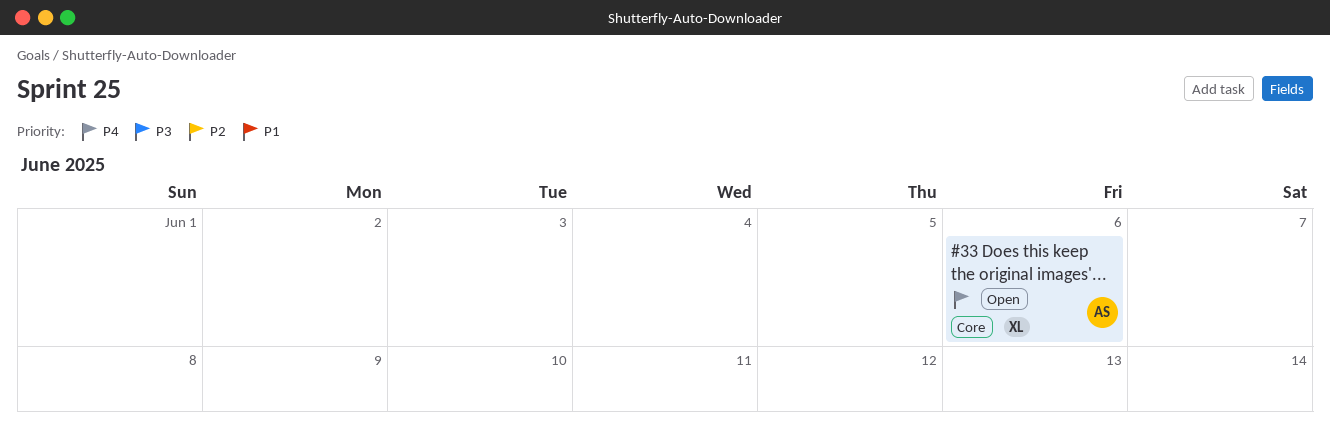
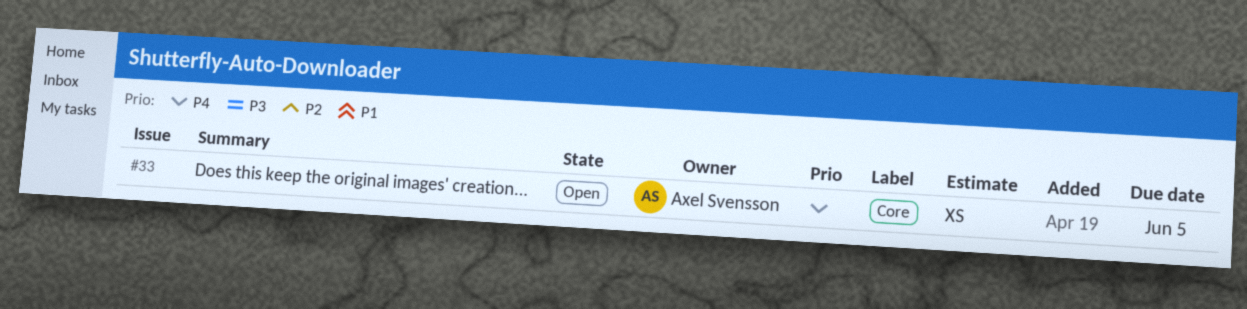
#33, estimate: XL -> XS
#33, due: Jun 6 -> Jun 5

